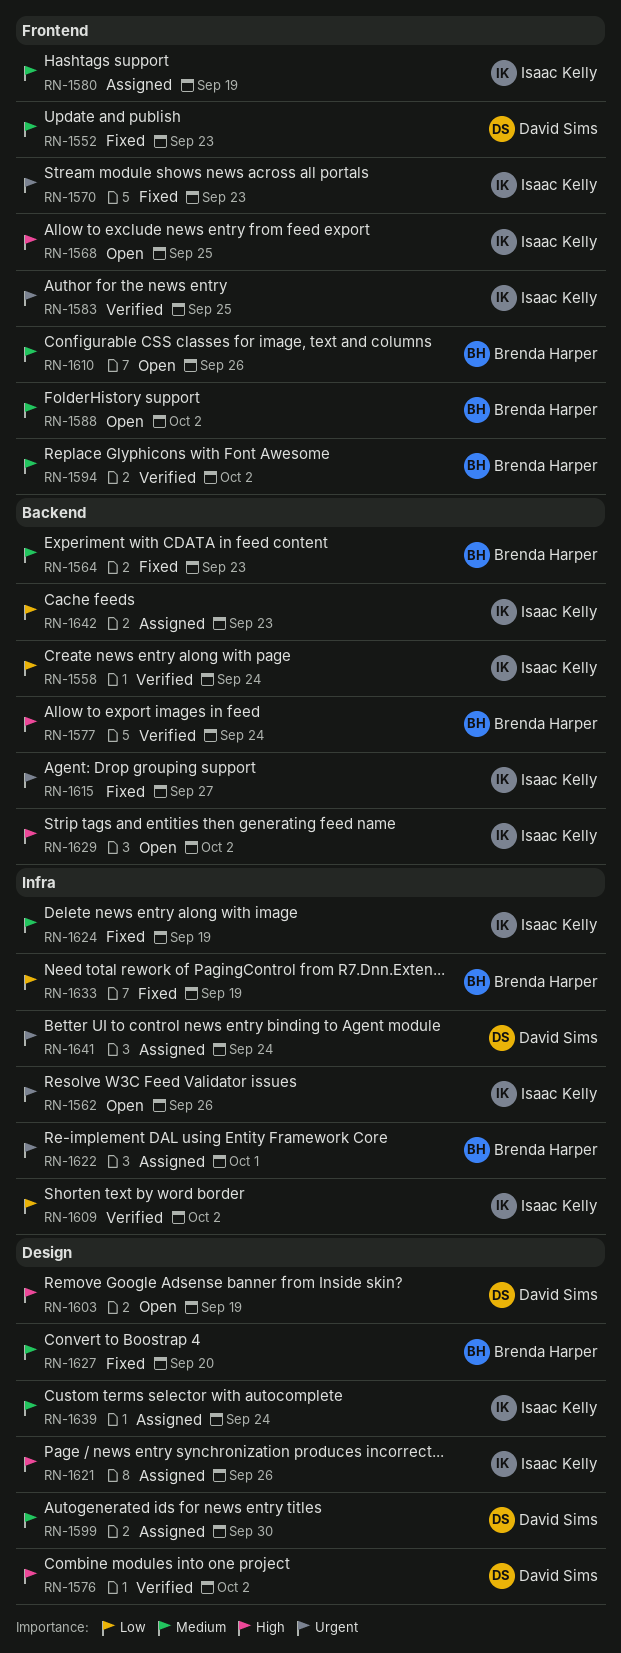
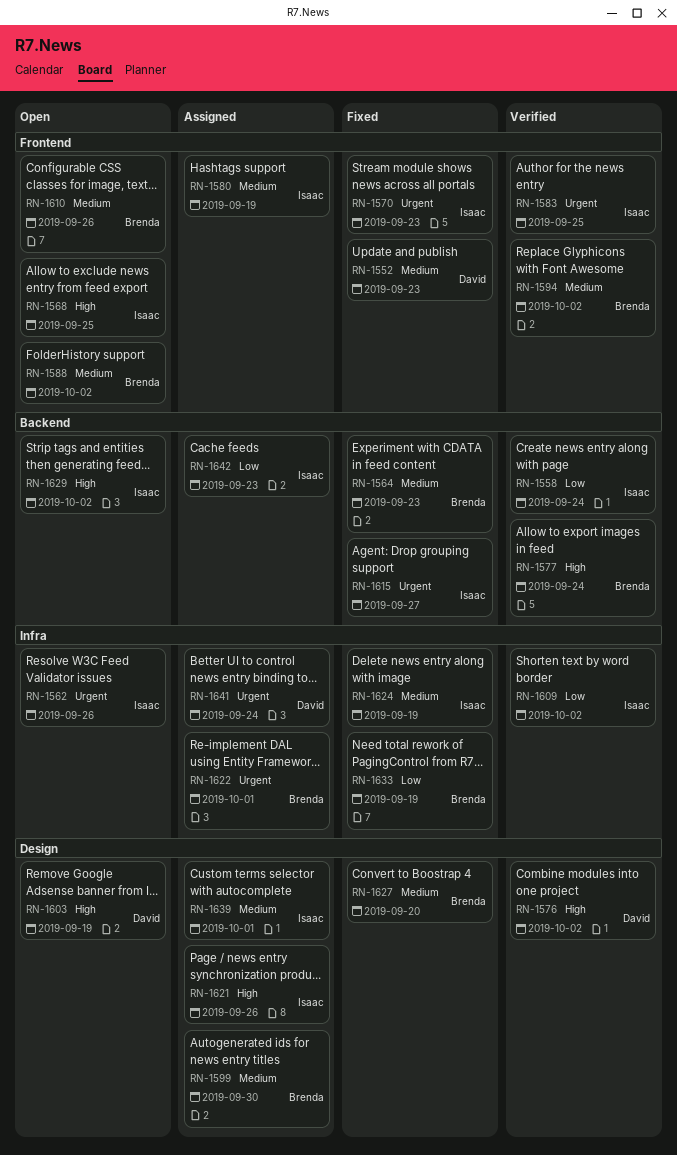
RN-1599, owner: David Sims -> Brenda Harper
RN-1639, due: Sep 24 -> Oct 1

